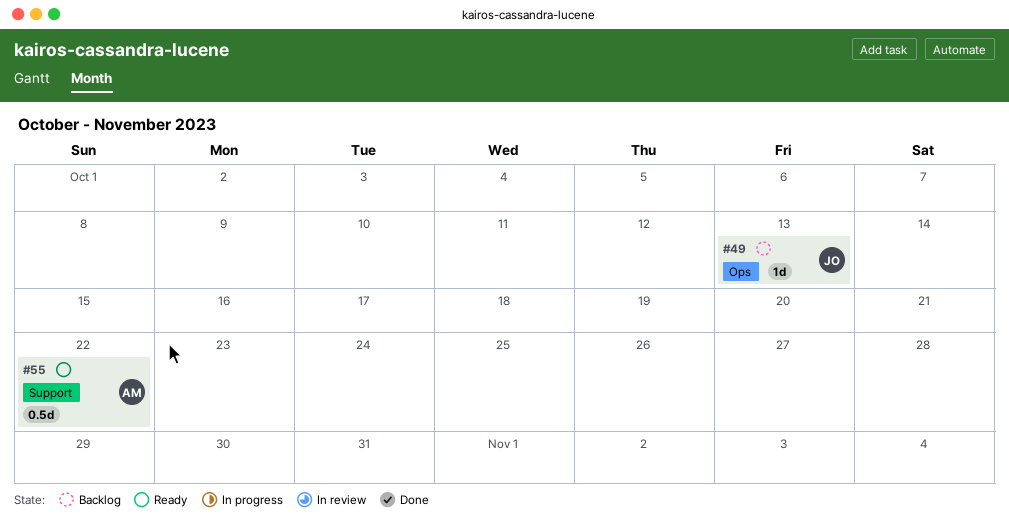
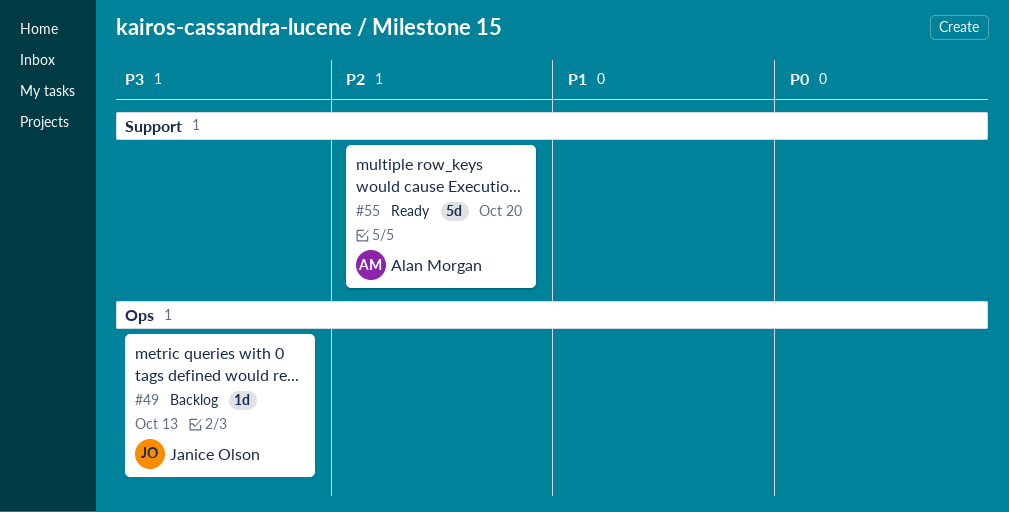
#55, estimate: 0.5d -> 5d
#55, due: Oct 22 -> Oct 20

